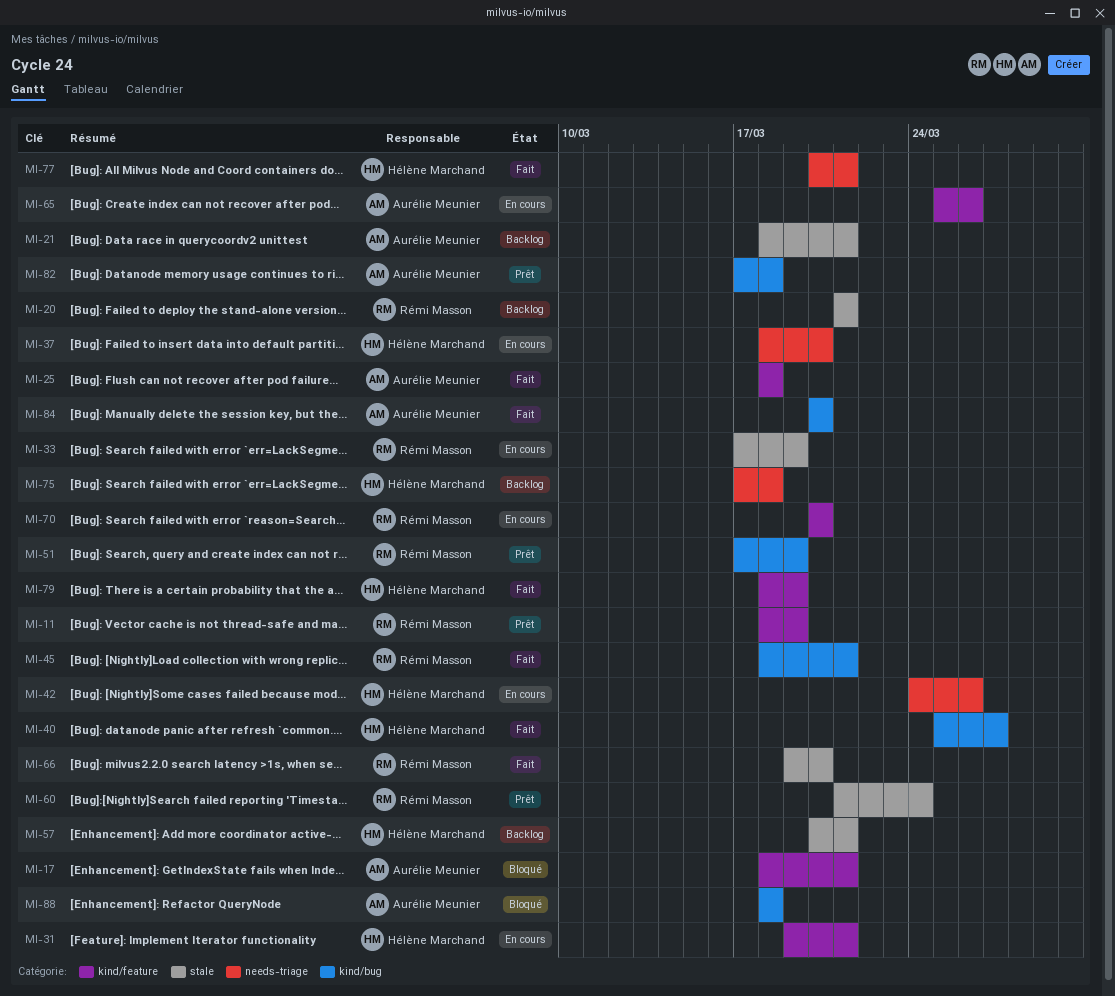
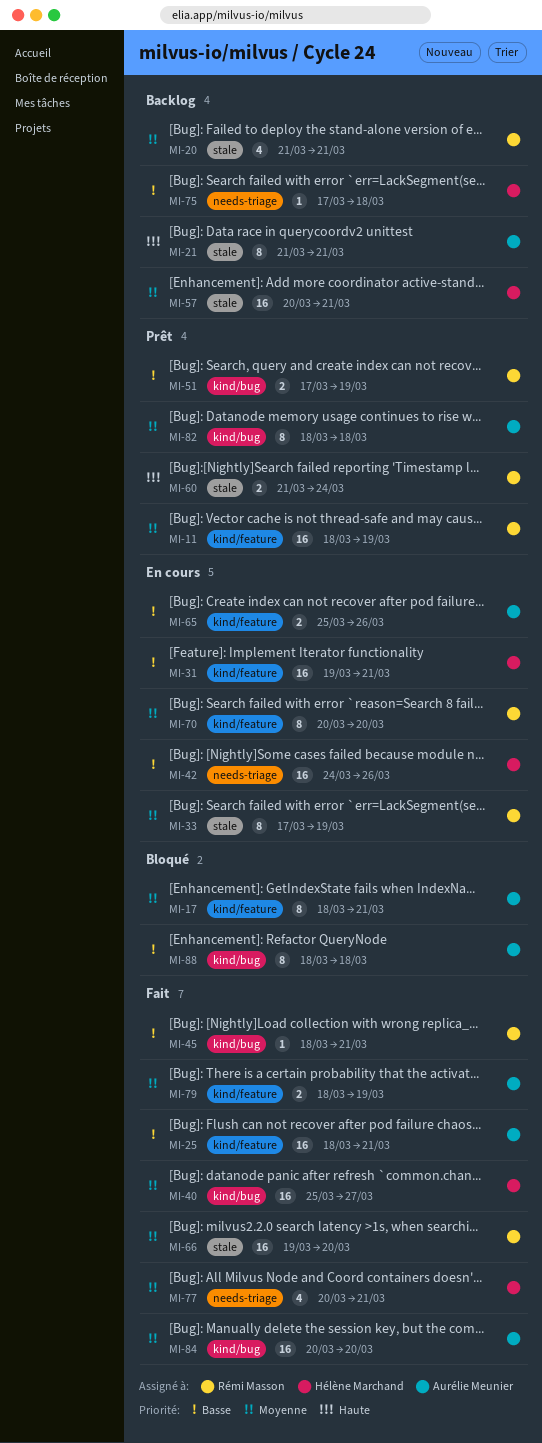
MI-21, start: Mar 18 -> Mar 21
MI-25, due: Mar 18 -> Mar 21
MI-37: present -> none
MI-79, owner: Hélène Marchand -> Aurélie Meunier
MI-82, start: Mar 17 -> Mar 18

